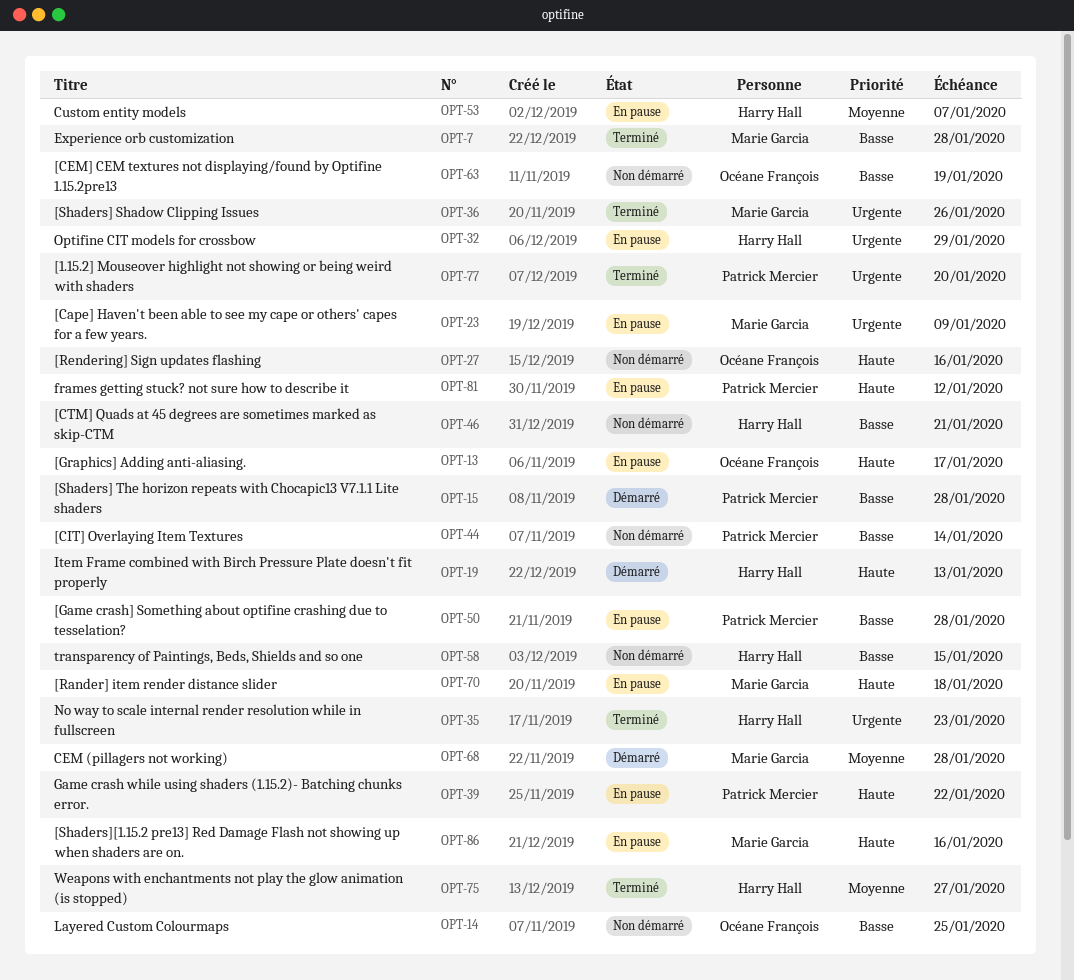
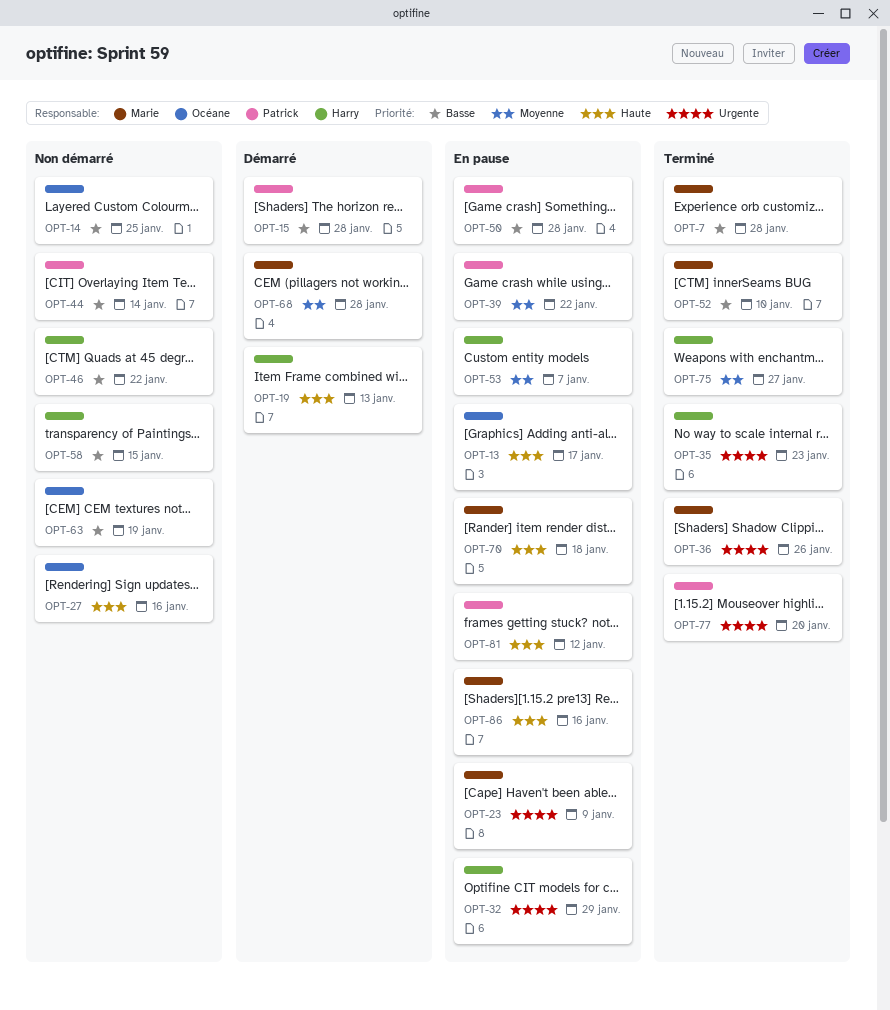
OPT-39, priority: Haute -> Moyenne
OPT-46, due: Jan 21 -> Jan 22
OPT-52: none -> present

